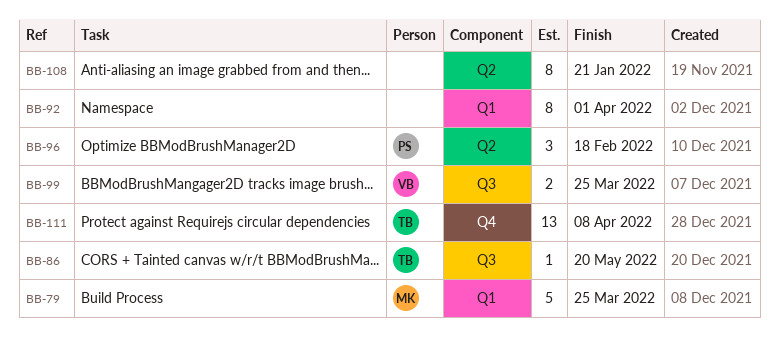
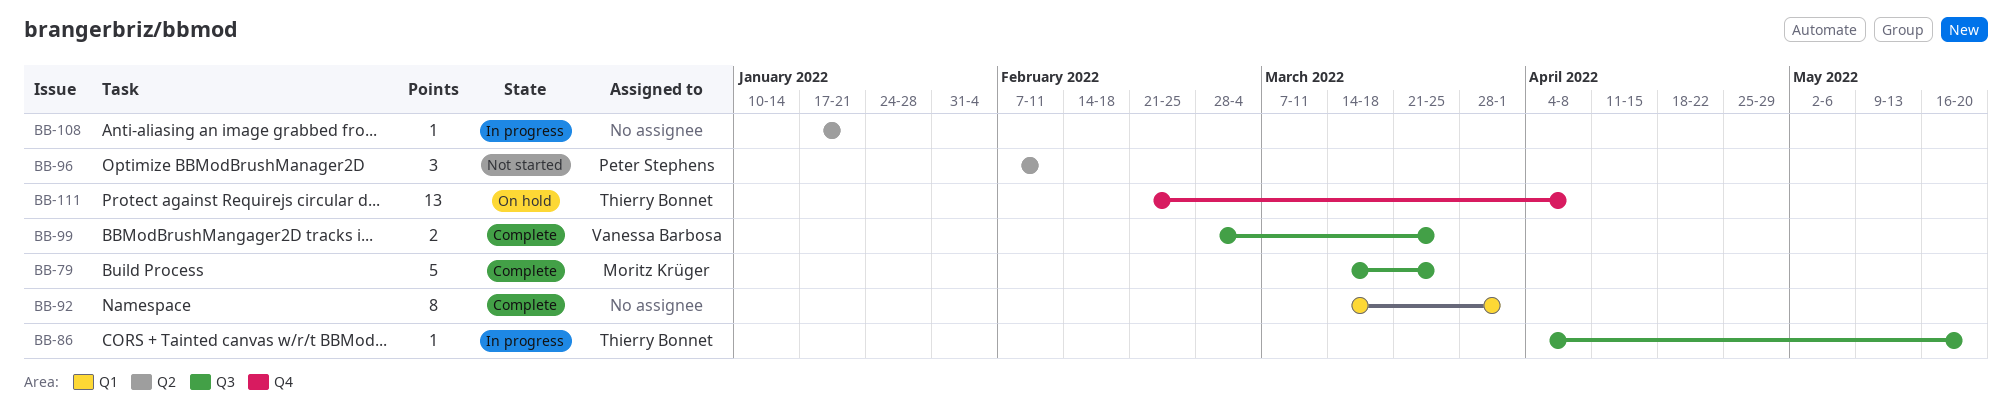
BB-79, label: Q1 -> Q3
BB-96, due: Feb 18 -> Feb 11
BB-108, estimate: 8 -> 1

